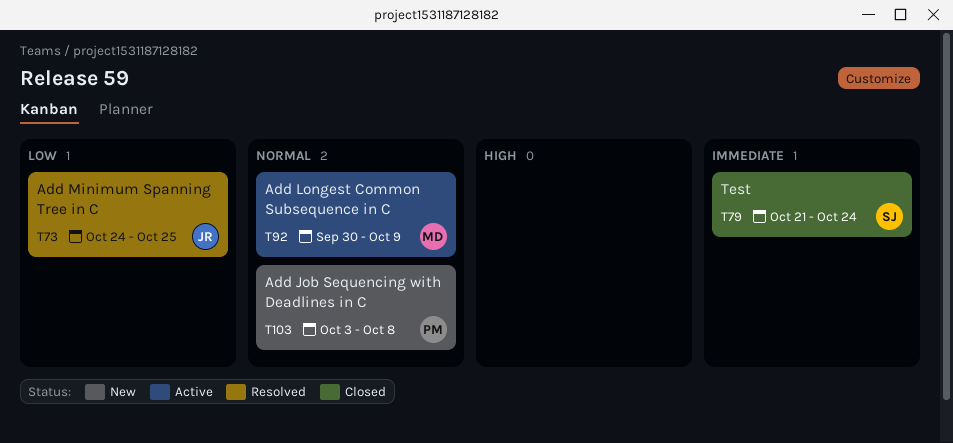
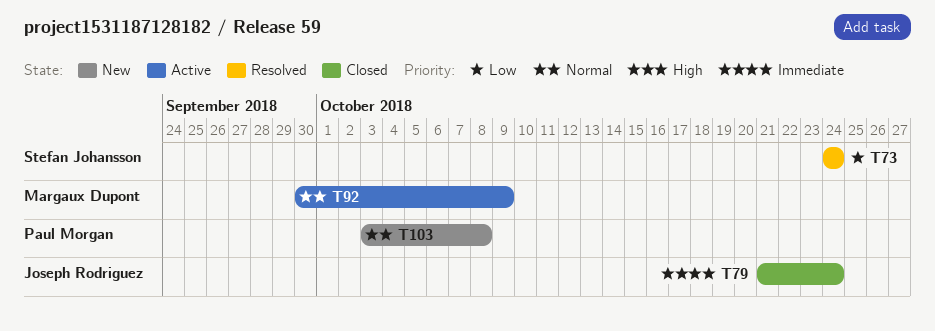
T73, owner: Joseph Rodriguez -> Stefan Johansson
T73, due: Oct 25 -> Oct 24
T79, owner: Stefan Johansson -> Joseph Rodriguez

